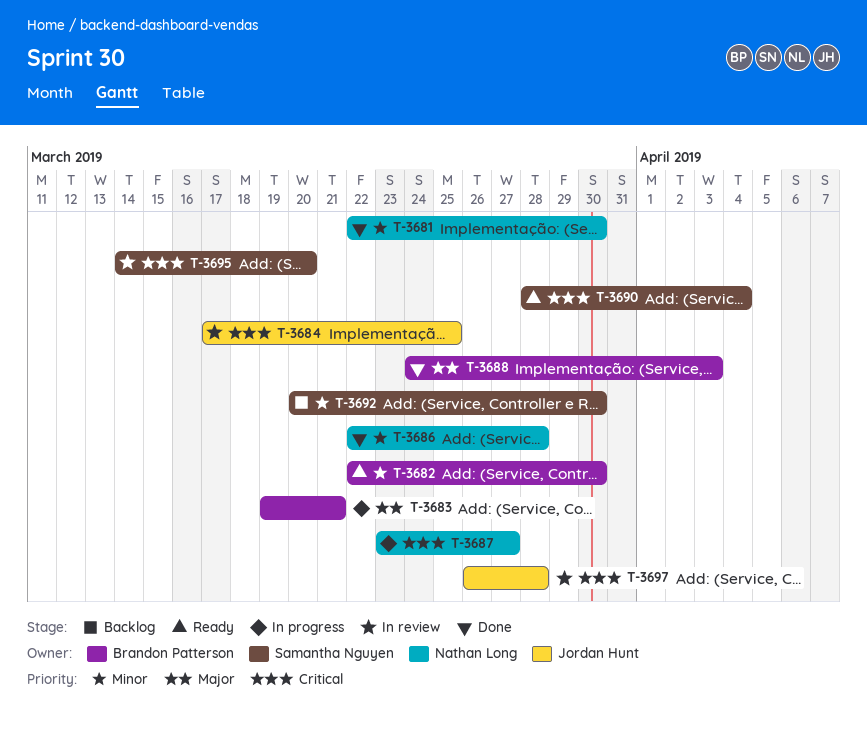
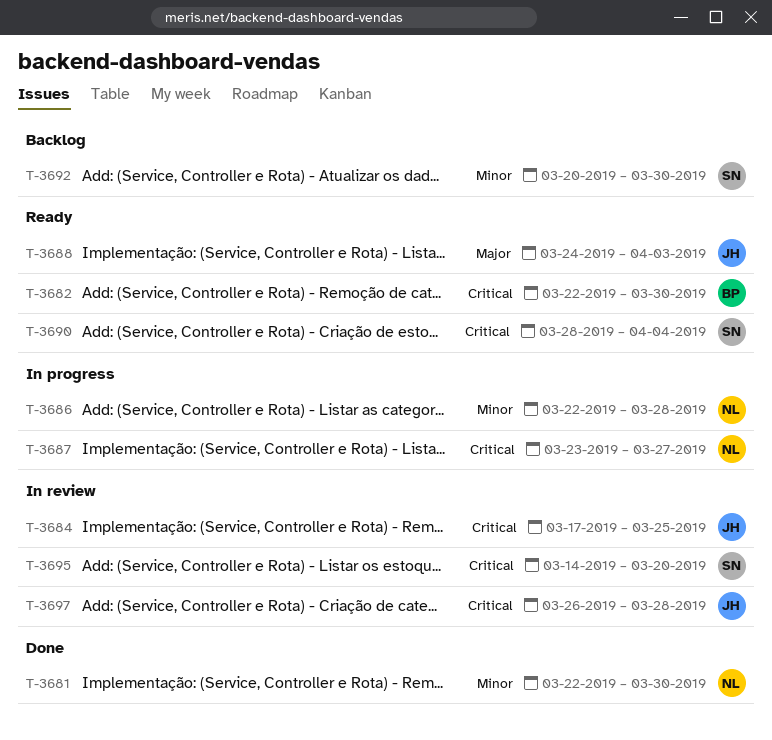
T-3682, priority: Minor -> Critical
T-3683: present -> none
T-3686, status: Done -> In progress
T-3688, status: Done -> Ready
T-3688, owner: Brandon Patterson -> Jordan Hunt

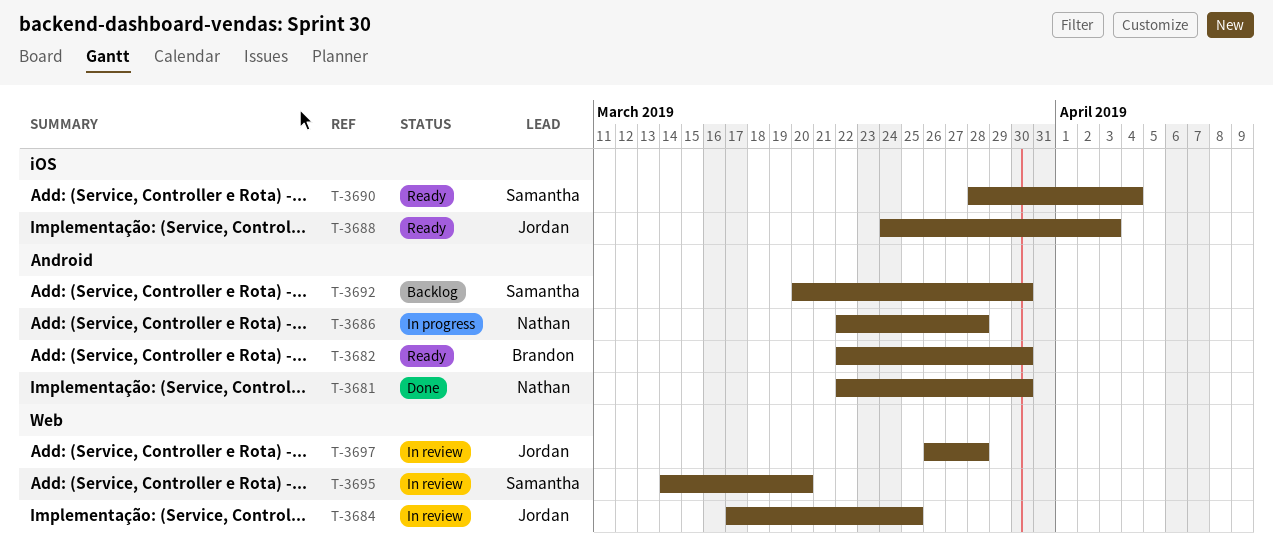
T-3687: present -> none

